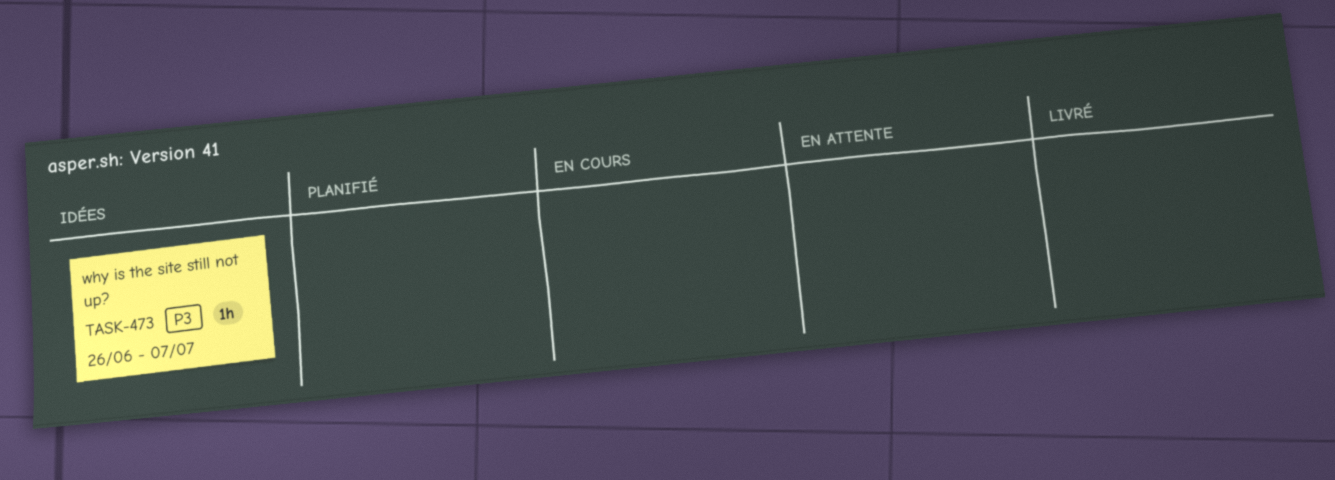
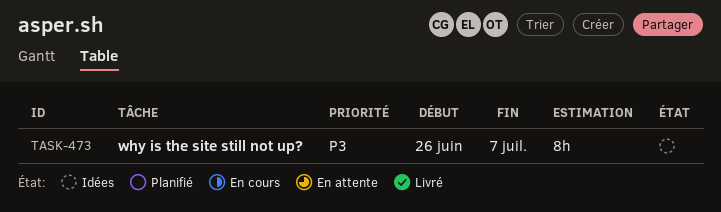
TASK-473, estimate: 1h -> 8h

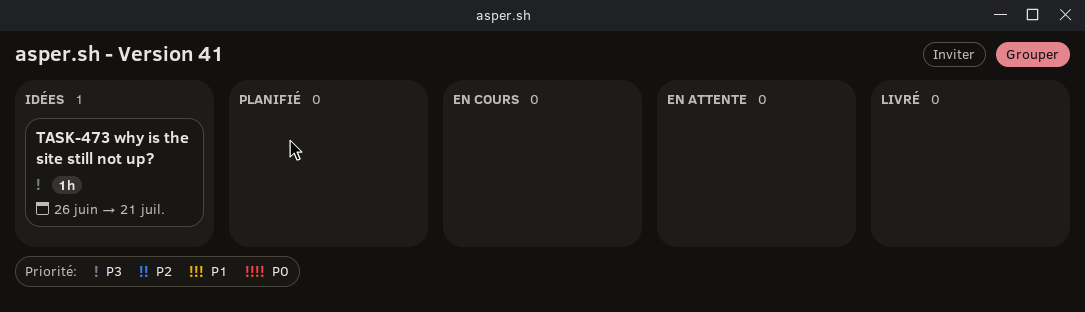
TASK-473, estimate: 8h -> 1h
TASK-473, due: Jul 7 -> Jul 21

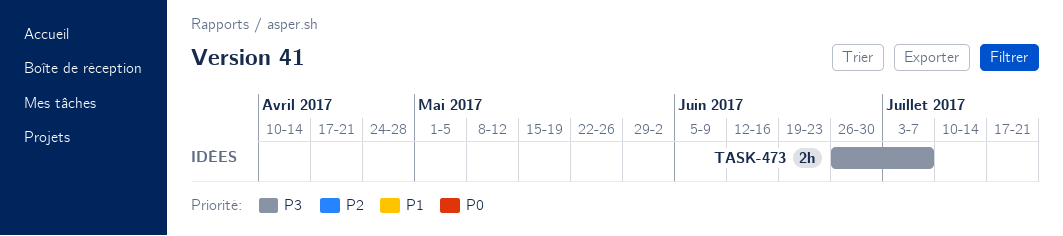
TASK-473, estimate: 1h -> 2h
TASK-473, due: Jul 21 -> Jul 7

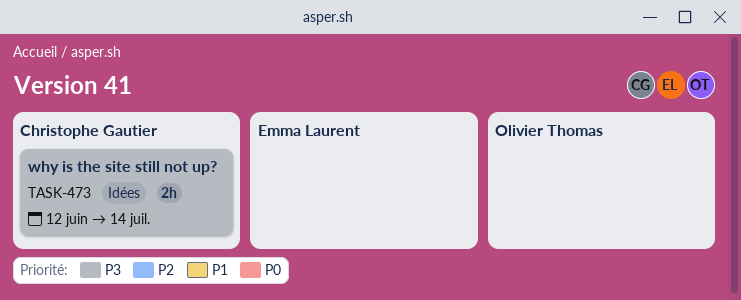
TASK-473, start: Jun 26 -> Jun 12
TASK-473, due: Jul 7 -> Jul 14

